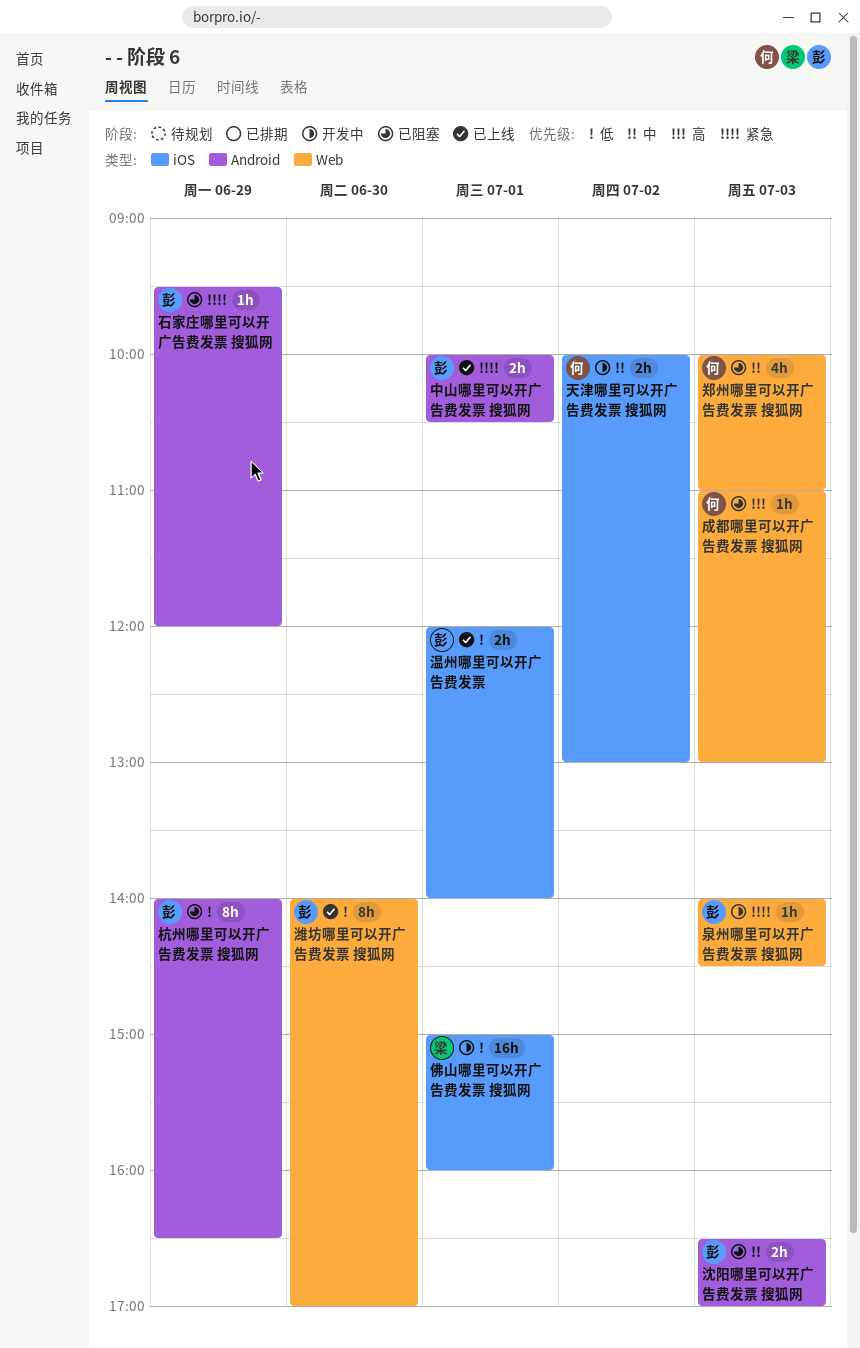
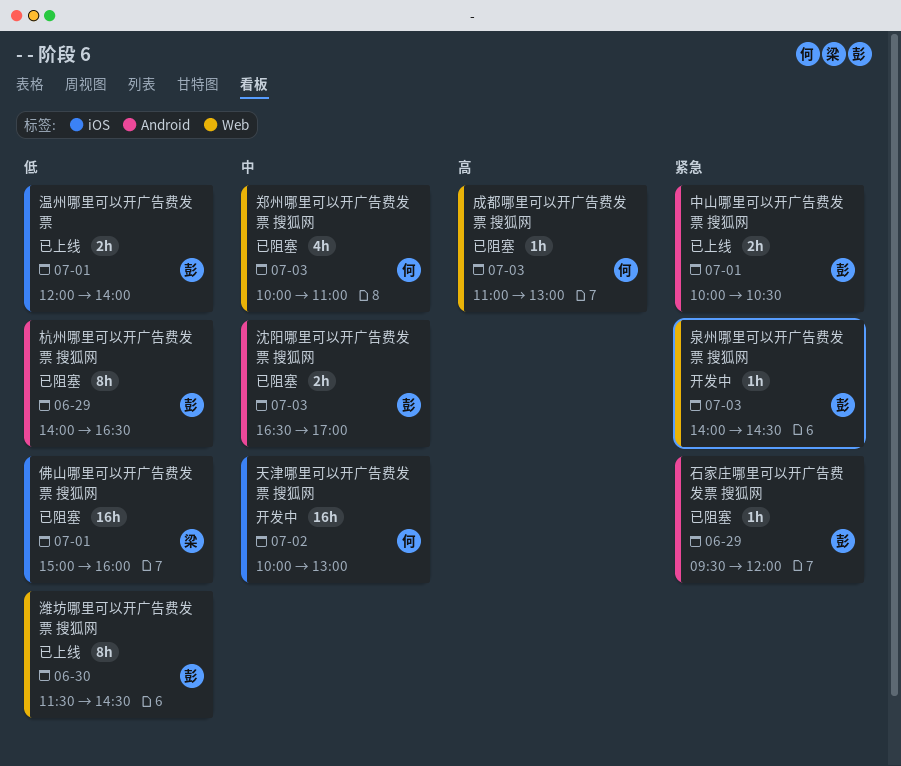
佛山哪里可以开广告费发票 搜狐网, status: 开发中 -> 已阻塞
天津哪里可以开广告费发票 搜狐网, estimate: 2h -> 16h
潍坊哪里可以开广告费发票 搜狐网, begins: 14:00 -> 11:30
潍坊哪里可以开广告费发票 搜狐网, ends: 17:00 -> 14:30

